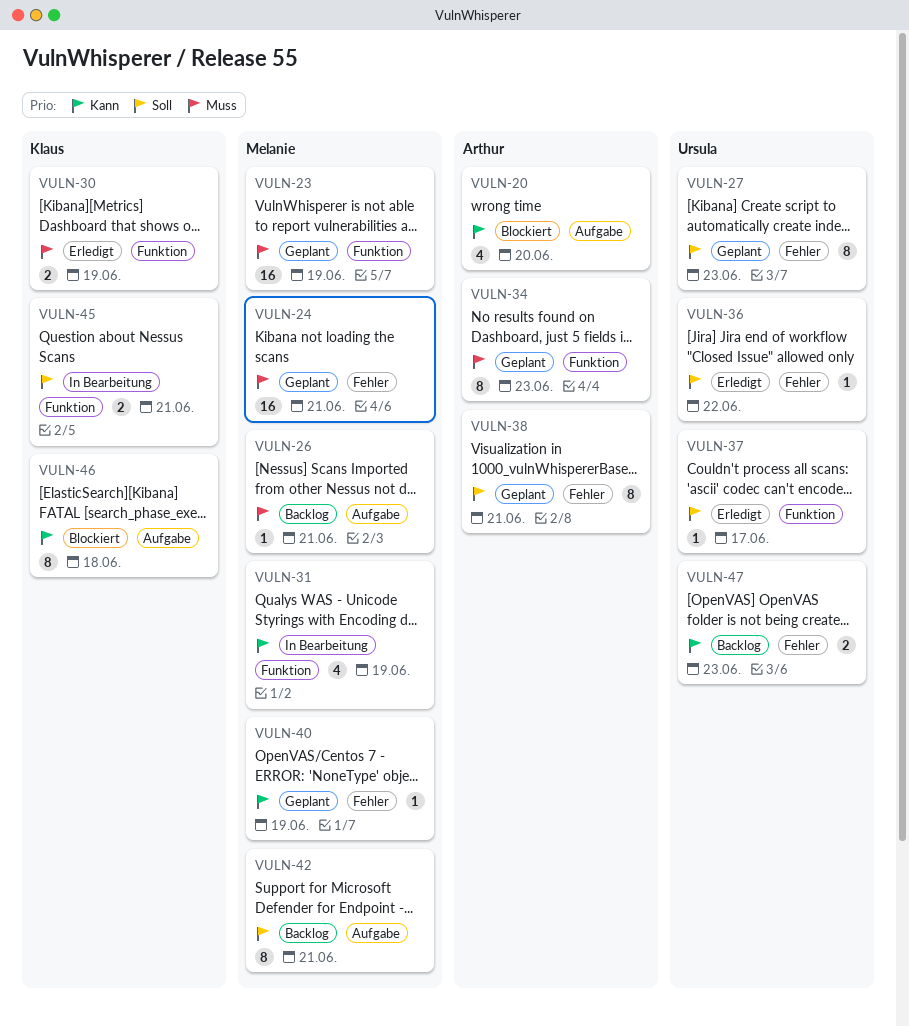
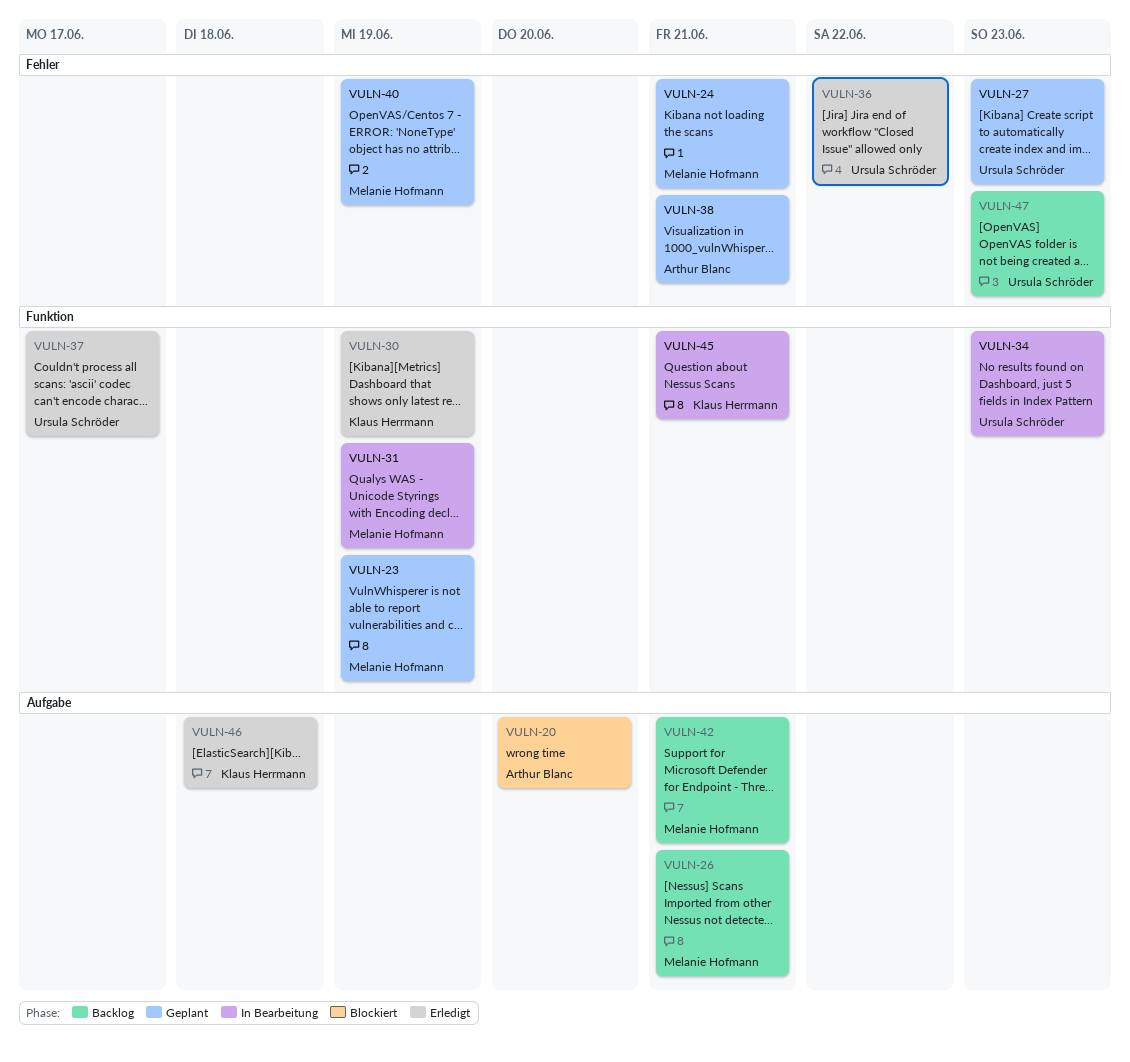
VULN-34, status: Geplant -> In Bearbeitung
VULN-34, owner: Arthur Blanc -> Ursula Schröder
VULN-46, status: Blockiert -> Erledigt

